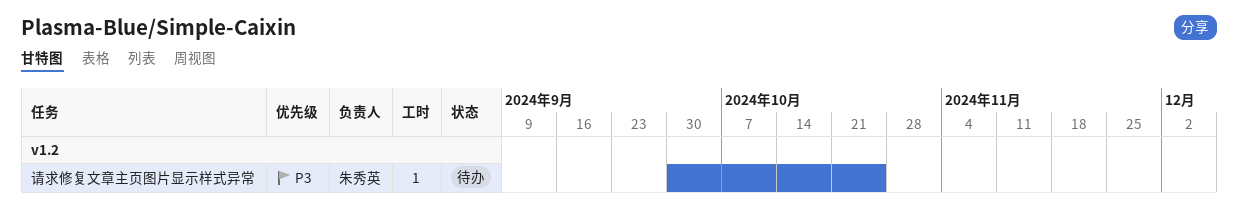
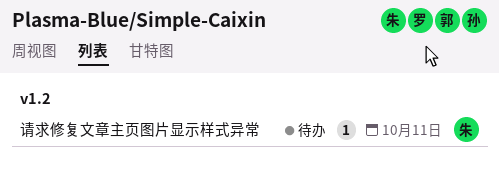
请求修复文章主页图片显示样式异常, due: Oct 25 -> Oct 11

